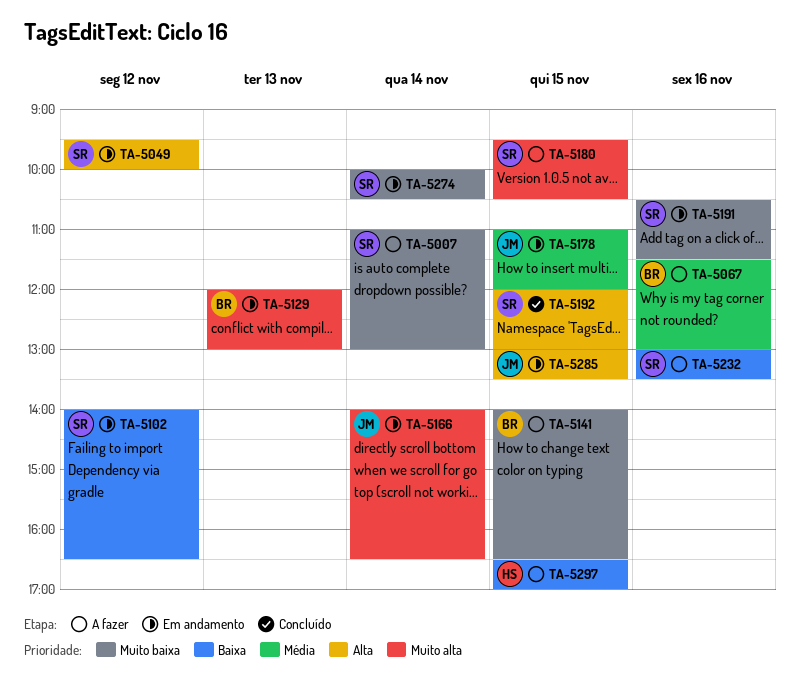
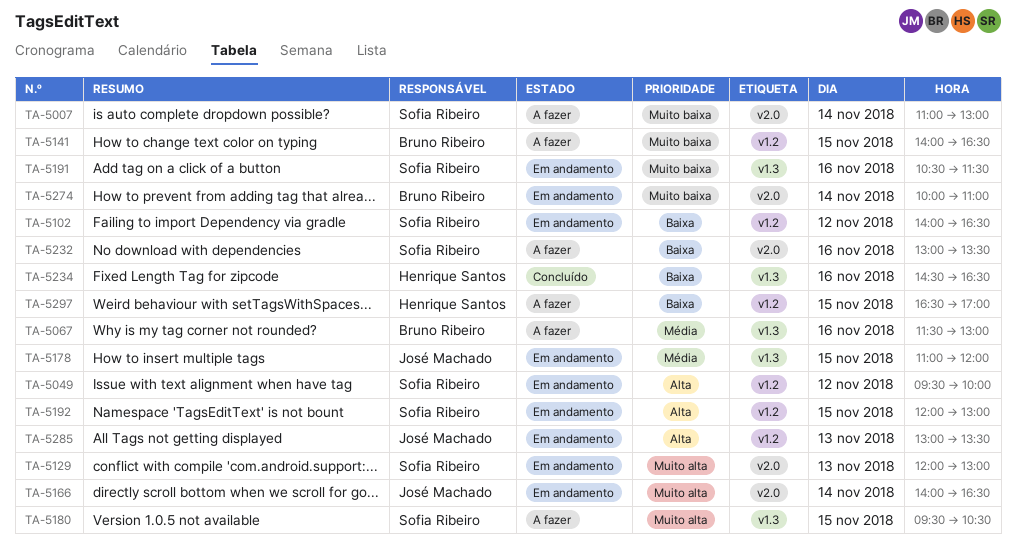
TA-5129, owner: Bruno Ribeiro -> Sofia Ribeiro
TA-5192, status: Concluído -> Em andamento
TA-5234: none -> present
TA-5274, owner: Sofia Ribeiro -> Bruno Ribeiro
TA-5274, ends: 10:30 -> 11:00
TA-5285, day: Nov 15 -> Nov 13

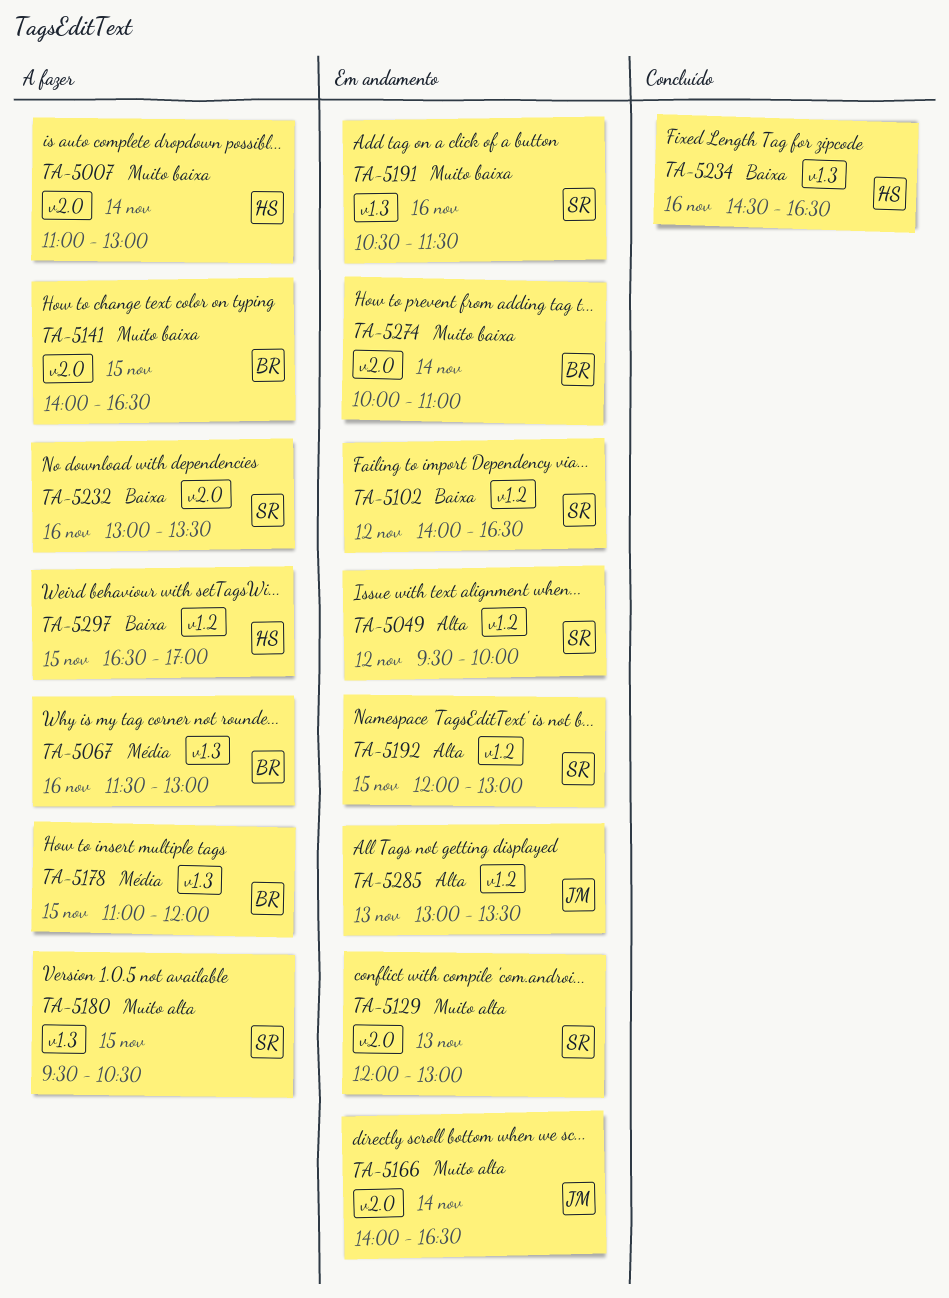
TA-5007, owner: Sofia Ribeiro -> Henrique Santos
TA-5141, label: v1.2 -> v2.0
TA-5178, status: Em andamento -> A fazer
TA-5178, owner: José Machado -> Bruno Ribeiro

